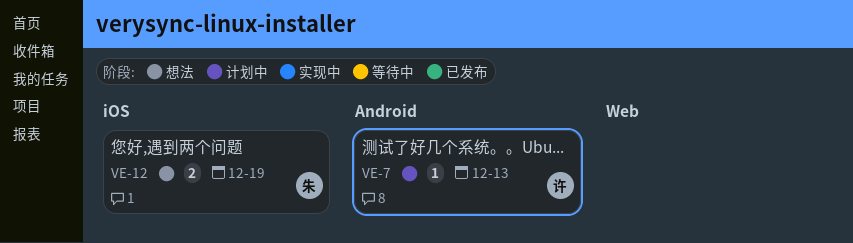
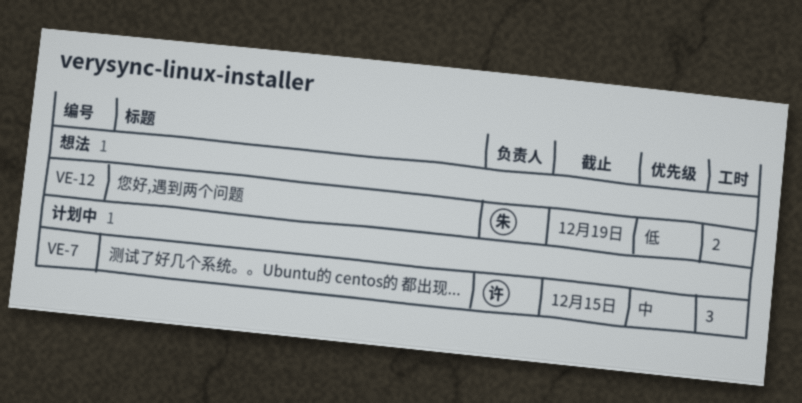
VE-7, estimate: 1 -> 3
VE-7, due: Dec 13 -> Dec 15

